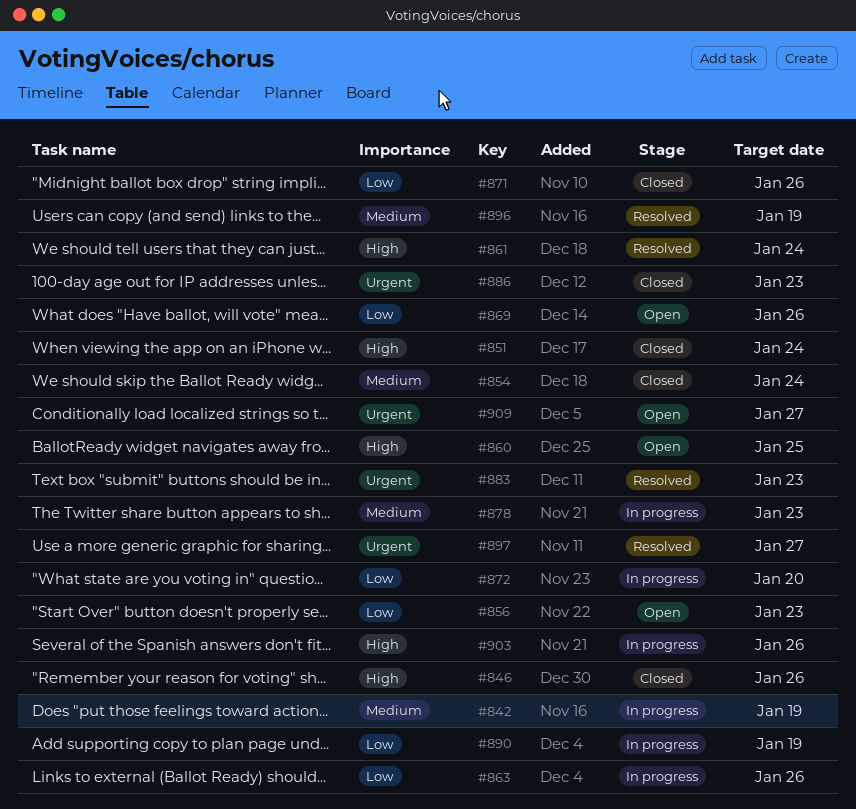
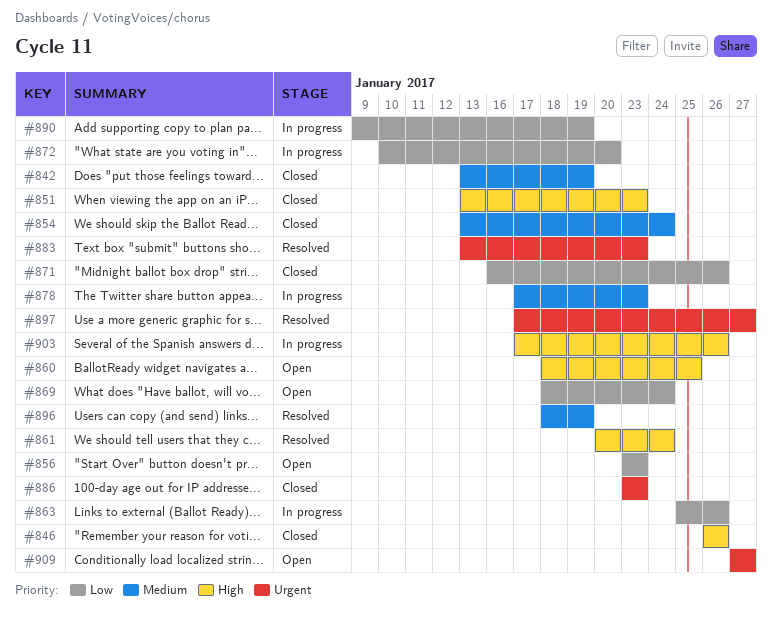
#842, status: In progress -> Closed
#851, due: Jan 24 -> Jan 23
#869, due: Jan 26 -> Jan 24

